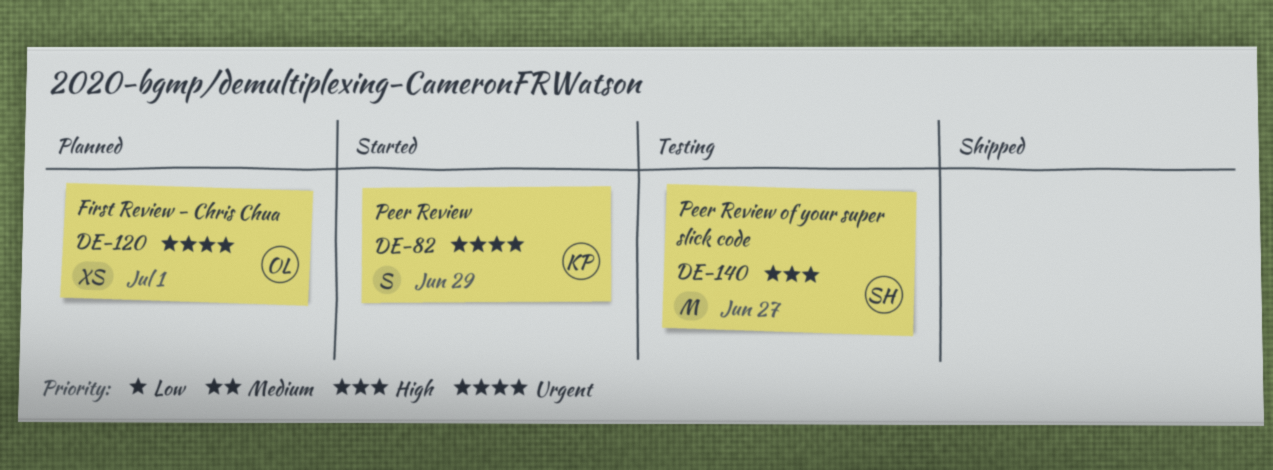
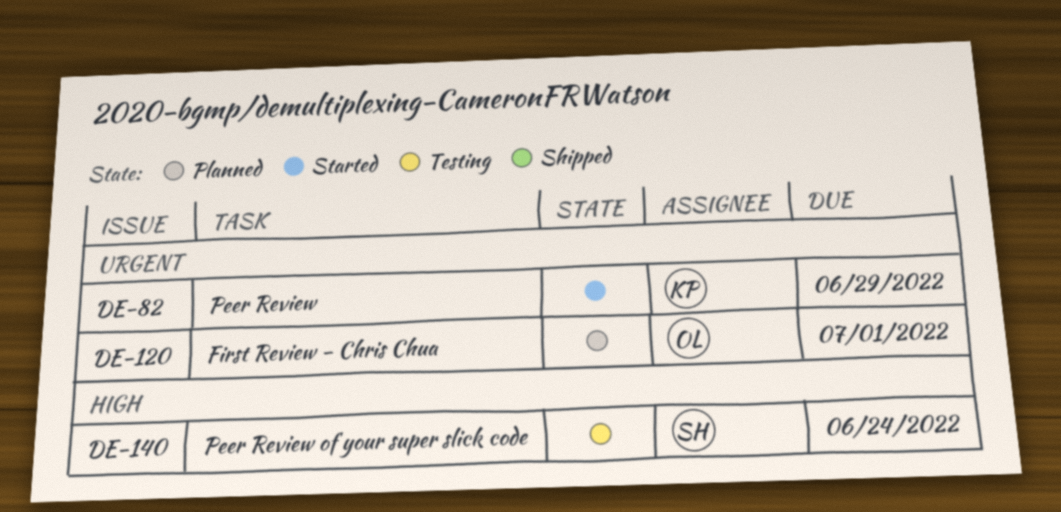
DE-140, due: Jun 27 -> Jun 24

